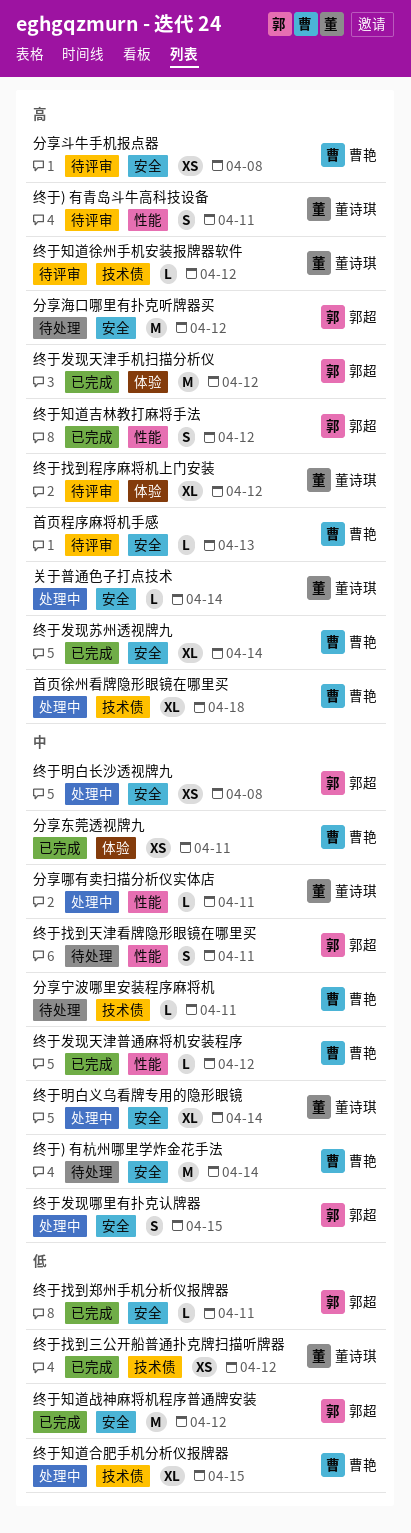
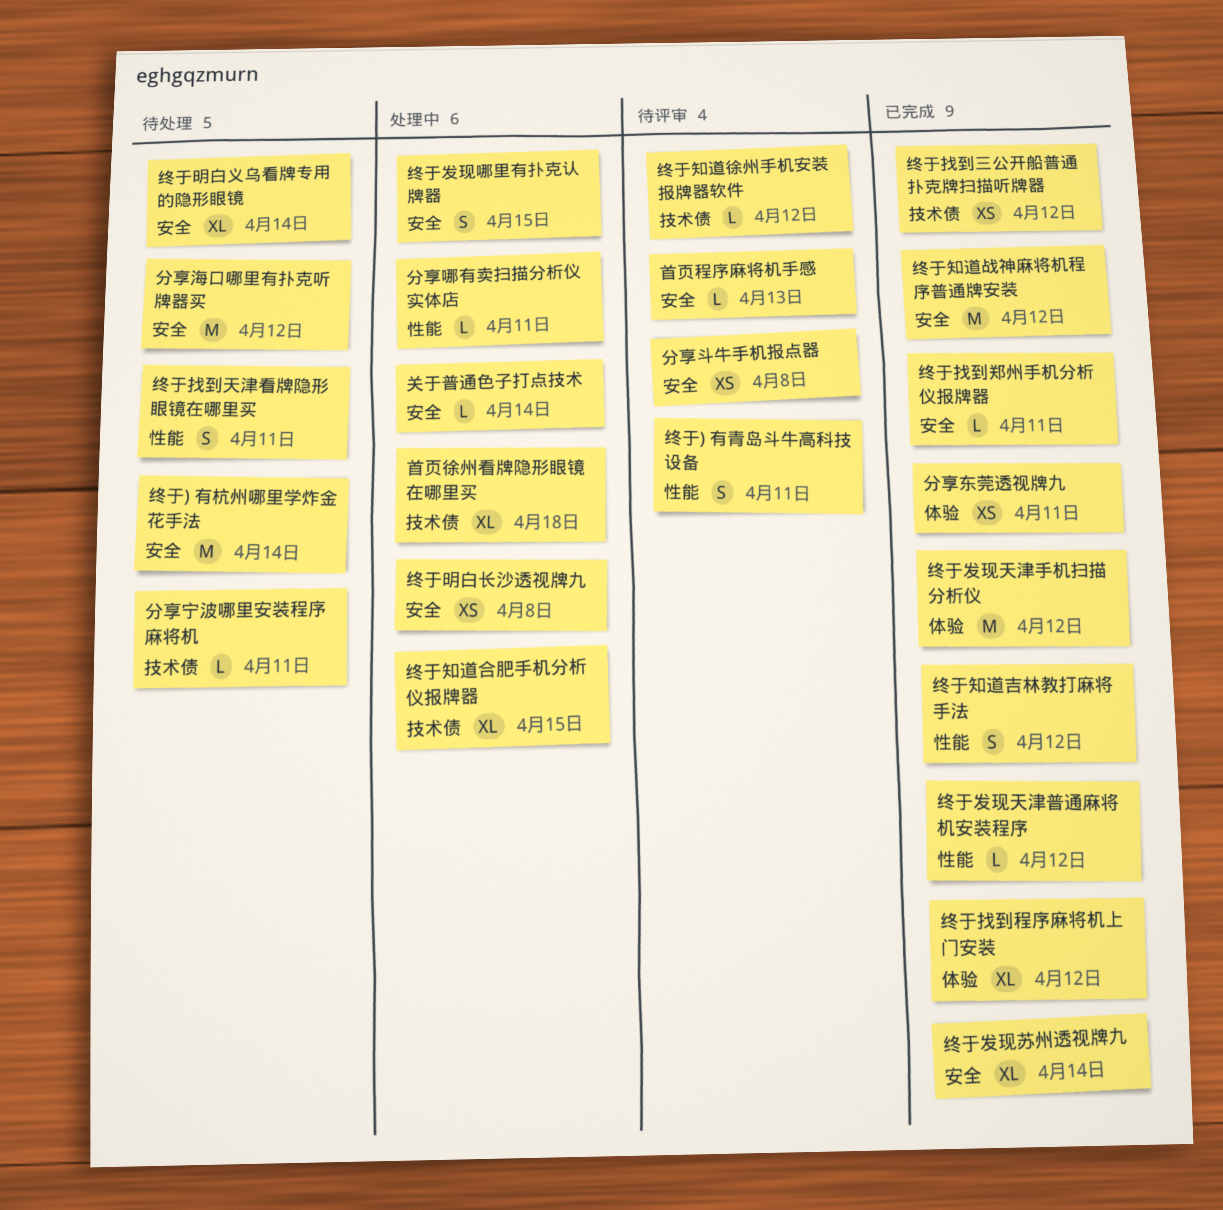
终于找到程序麻将机上门安装, status: 待评审 -> 已完成
终于明白义乌看牌专用的隐形眼镜, status: 处理中 -> 待处理

